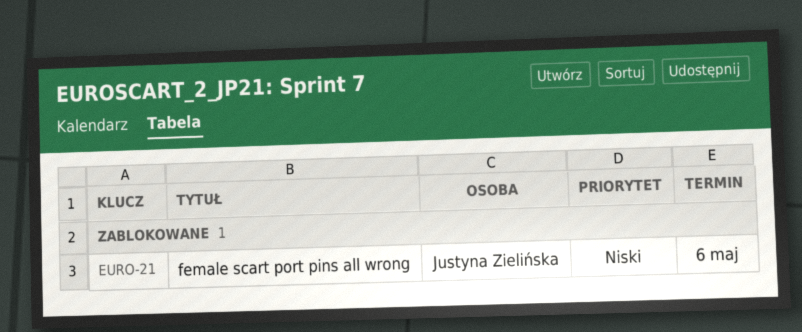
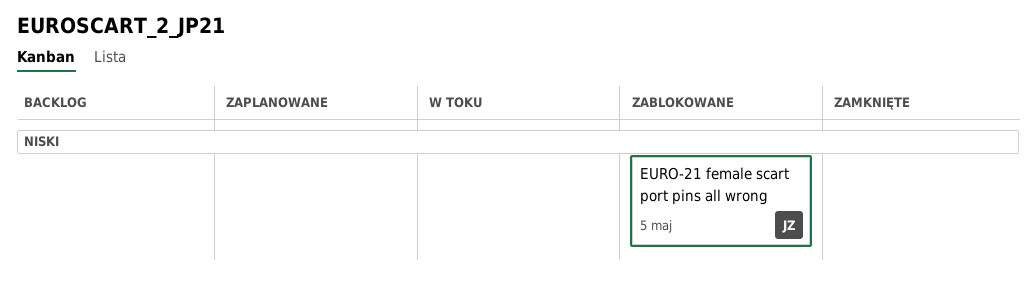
EURO-21, due: May 6 -> May 5

